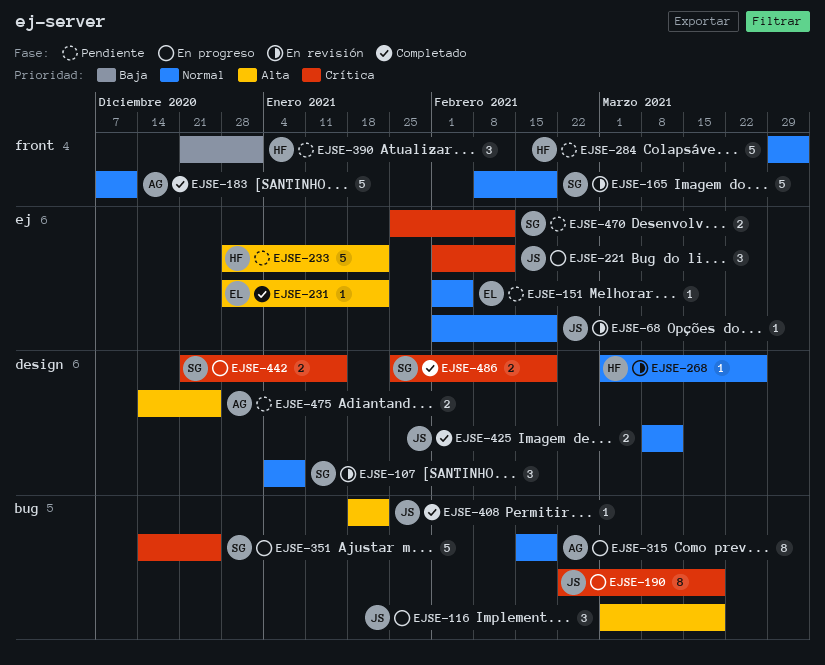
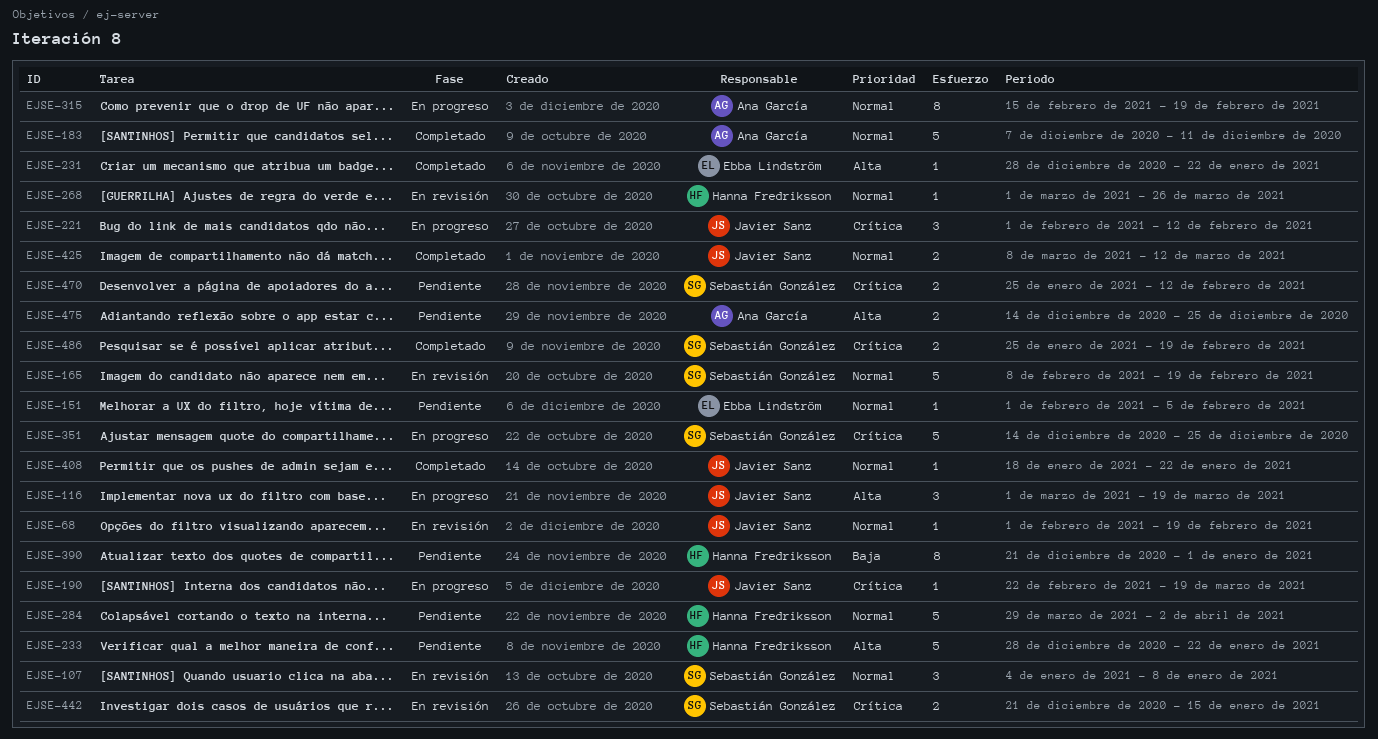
EJSE-190, estimate: 8 -> 1
EJSE-390, estimate: 3 -> 8
EJSE-408, priority: Alta -> Normal
EJSE-442, status: En progreso -> En revisión

